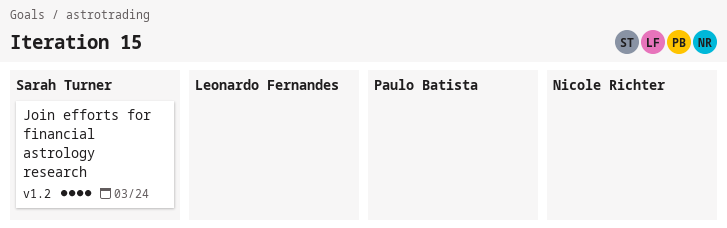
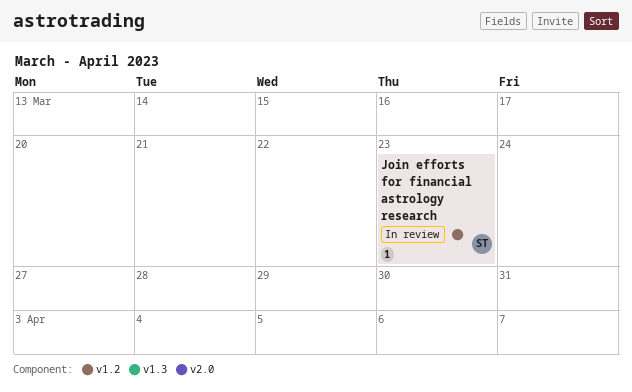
Join efforts for financial astrology research, estimate: 4 -> 1
Join efforts for financial astrology research, due: Mar 24 -> Mar 23

